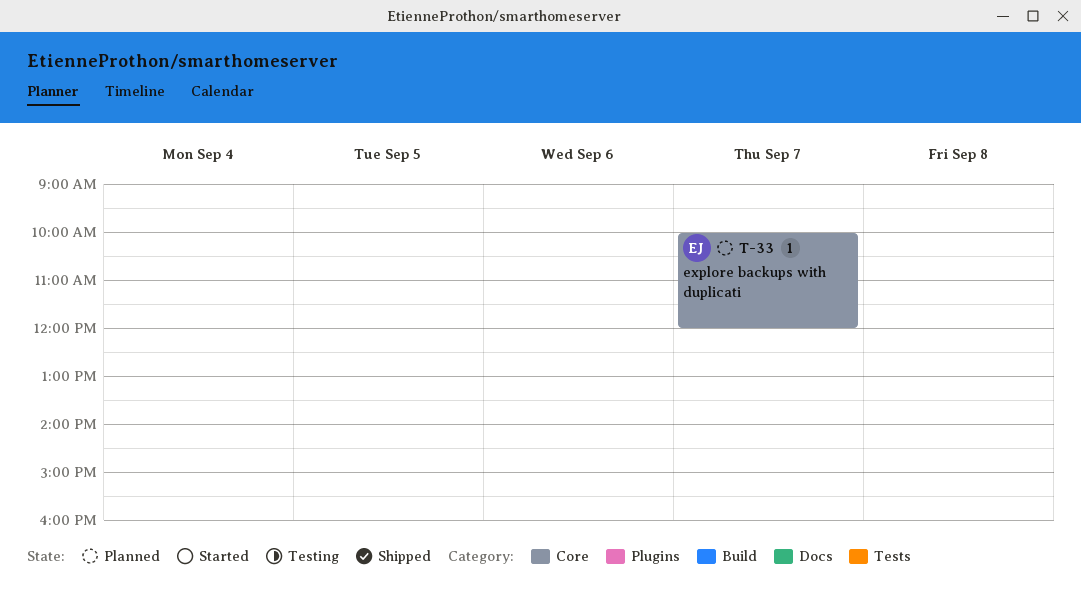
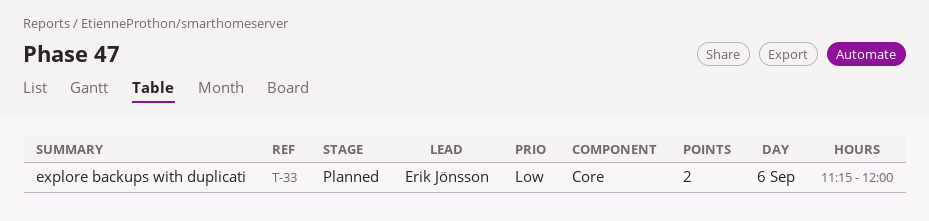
T-33, estimate: 1 -> 2
T-33, day: Sep 7 -> Sep 6
T-33, begins: 10:00 -> 11:15

